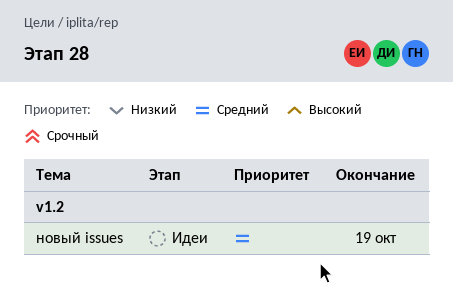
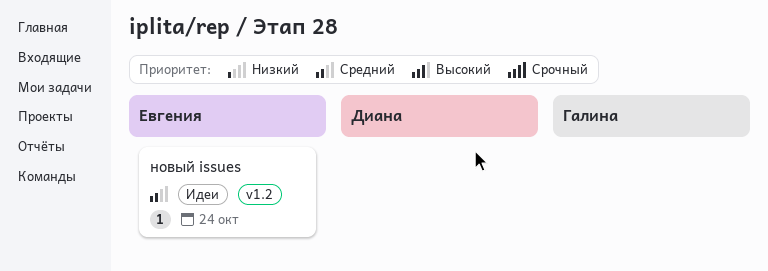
новый issues, due: Oct 19 -> Oct 24

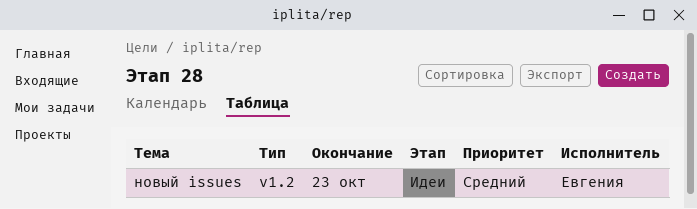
новый issues, due: Oct 24 -> Oct 23

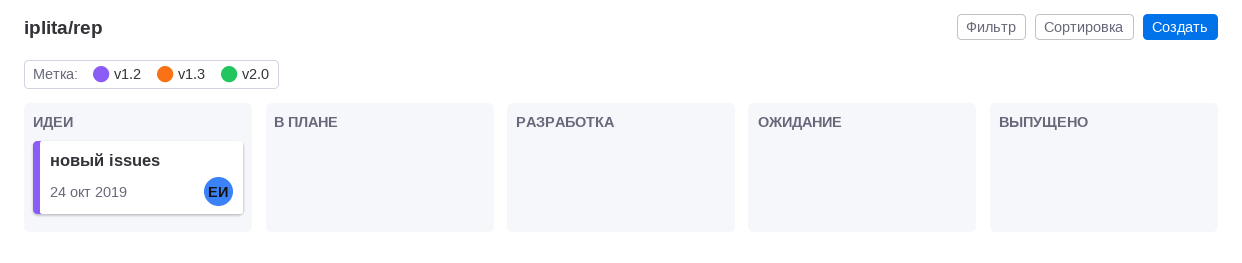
новый issues, due: Oct 23 -> Oct 24

